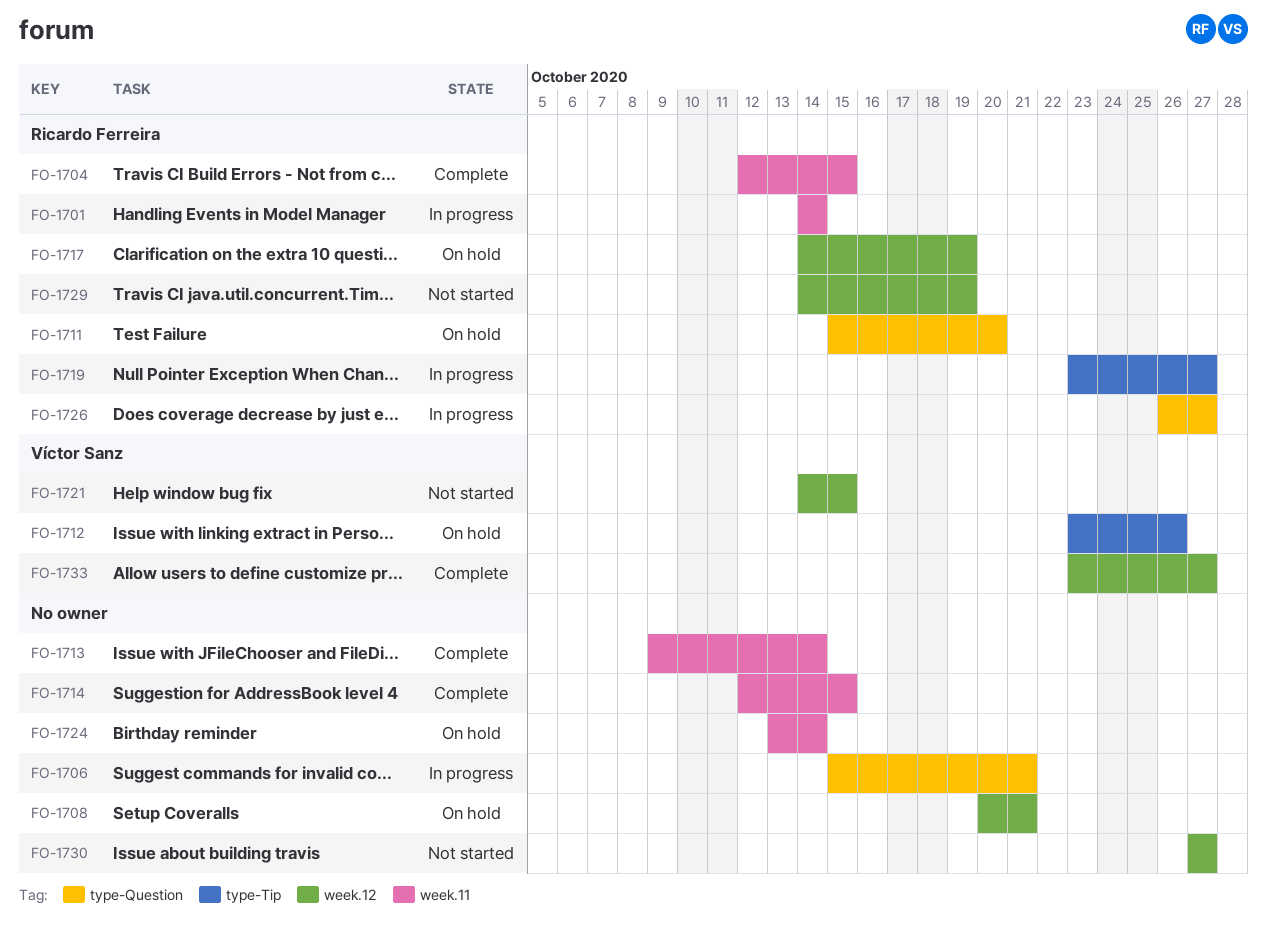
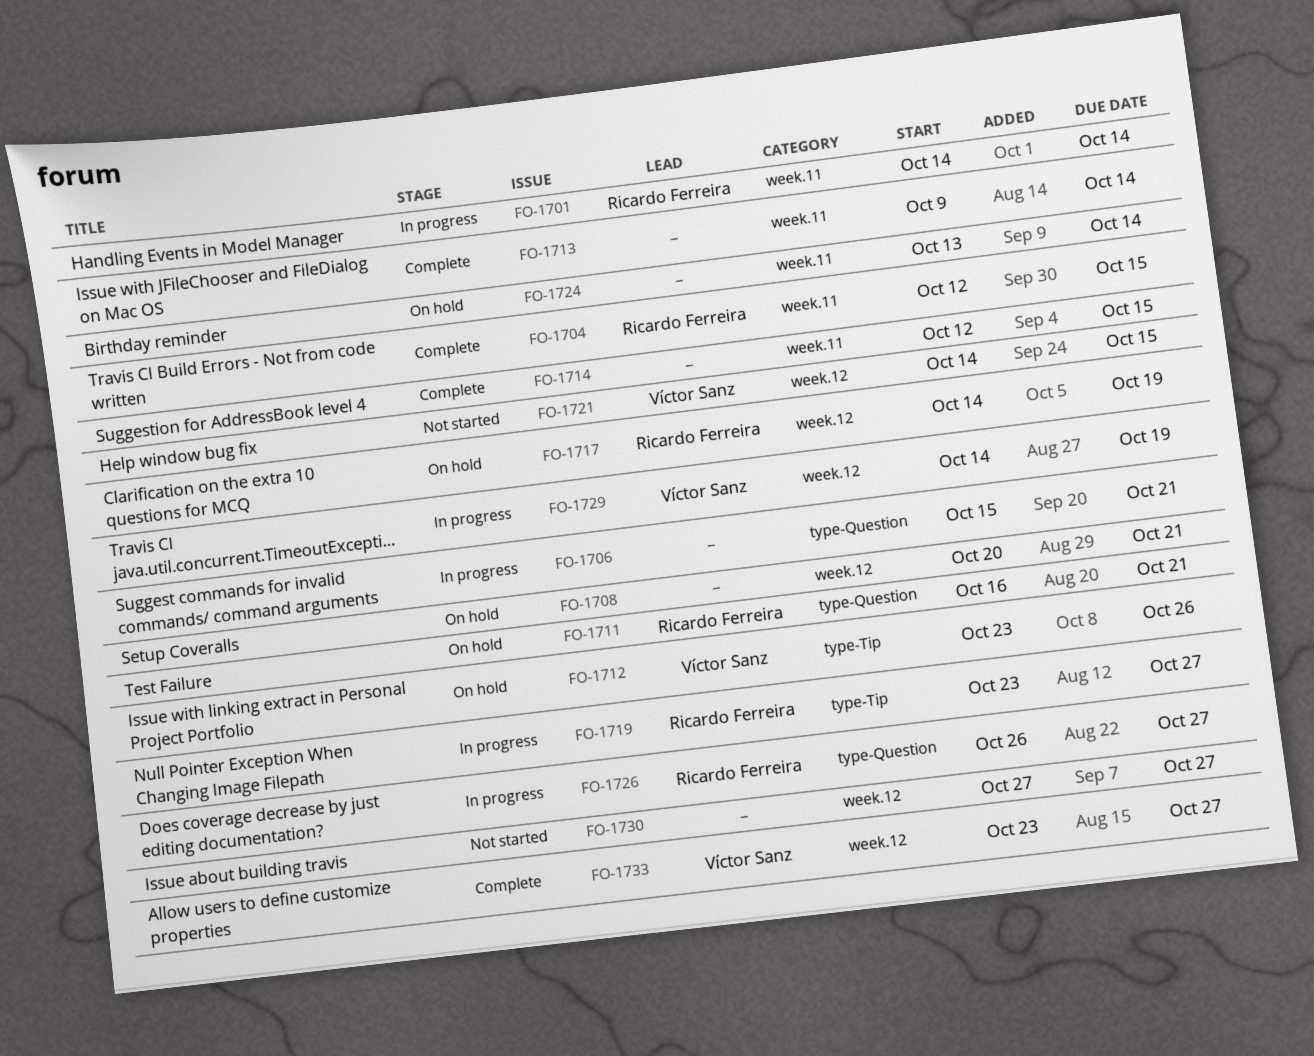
FO-1711, start: Oct 15 -> Oct 16
FO-1711, due: Oct 20 -> Oct 21
FO-1729, status: Not started -> In progress
FO-1729, owner: Ricardo Ferreira -> Víctor Sanz

